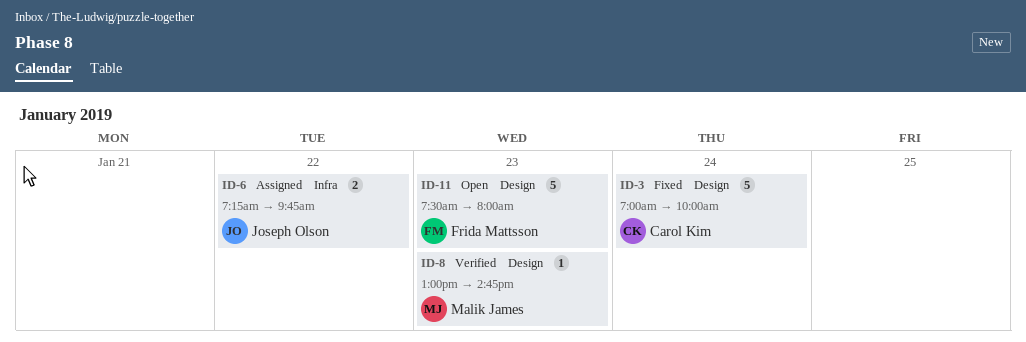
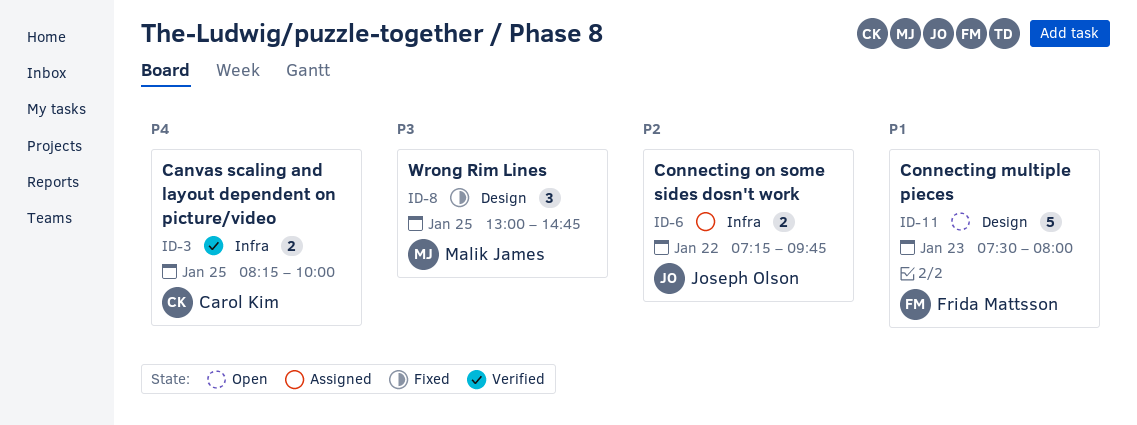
ID-3, status: Fixed -> Verified
ID-3, label: Design -> Infra
ID-3, estimate: 5 -> 2
ID-3, day: Jan 24 -> Jan 25
ID-3, begins: 07:00 -> 08:15
ID-8, status: Verified -> Fixed
ID-8, estimate: 1 -> 3
ID-8, day: Jan 23 -> Jan 25

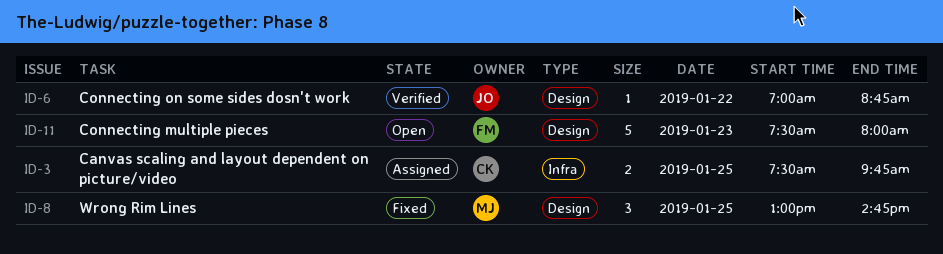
ID-3, status: Verified -> Assigned
ID-3, begins: 08:15 -> 07:30
ID-3, ends: 10:00 -> 09:45
ID-6, status: Assigned -> Verified
ID-6, label: Infra -> Design
ID-6, estimate: 2 -> 1
ID-6, begins: 07:15 -> 07:00
ID-6, ends: 09:45 -> 08:45

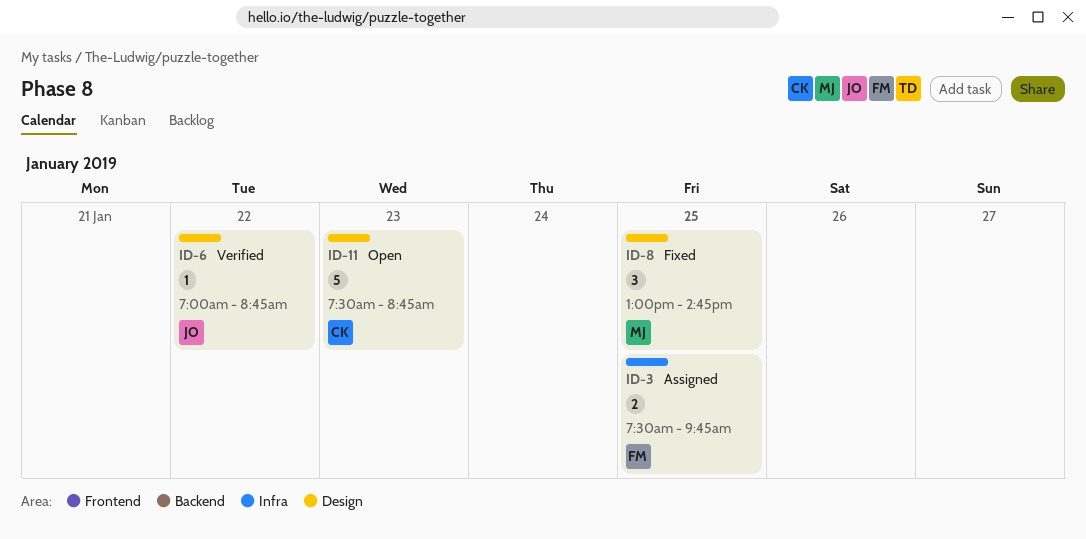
ID-3, owner: CK -> FM
ID-11, owner: FM -> CK
ID-11, ends: 08:00 -> 08:45

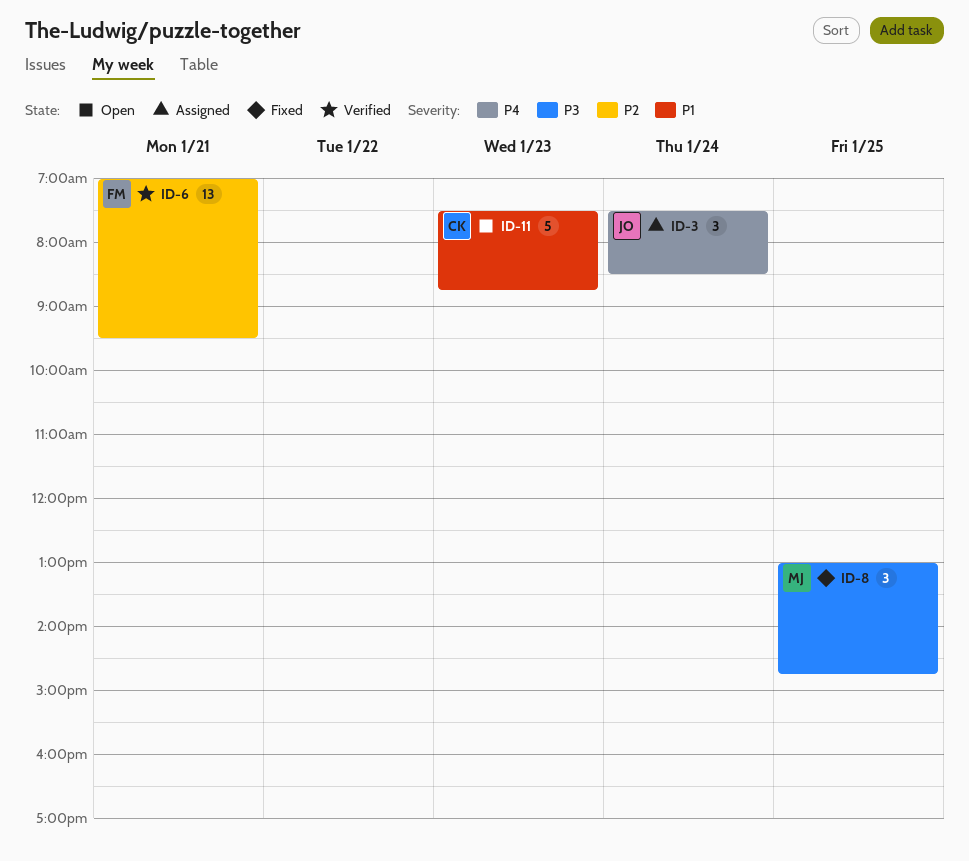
ID-3, owner: FM -> JO
ID-3, estimate: 2 -> 3
ID-3, day: Jan 25 -> Jan 24
ID-3, ends: 09:45 -> 08:30
ID-6, owner: JO -> FM
ID-6, estimate: 1 -> 13
ID-6, day: Jan 22 -> Jan 21
ID-6, ends: 08:45 -> 09:30

